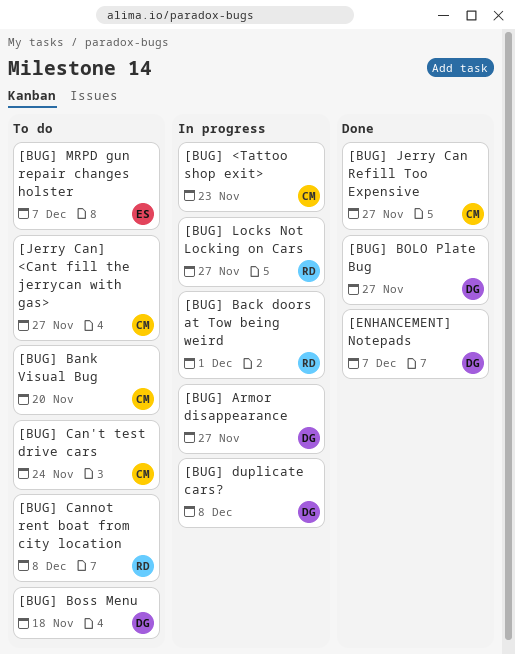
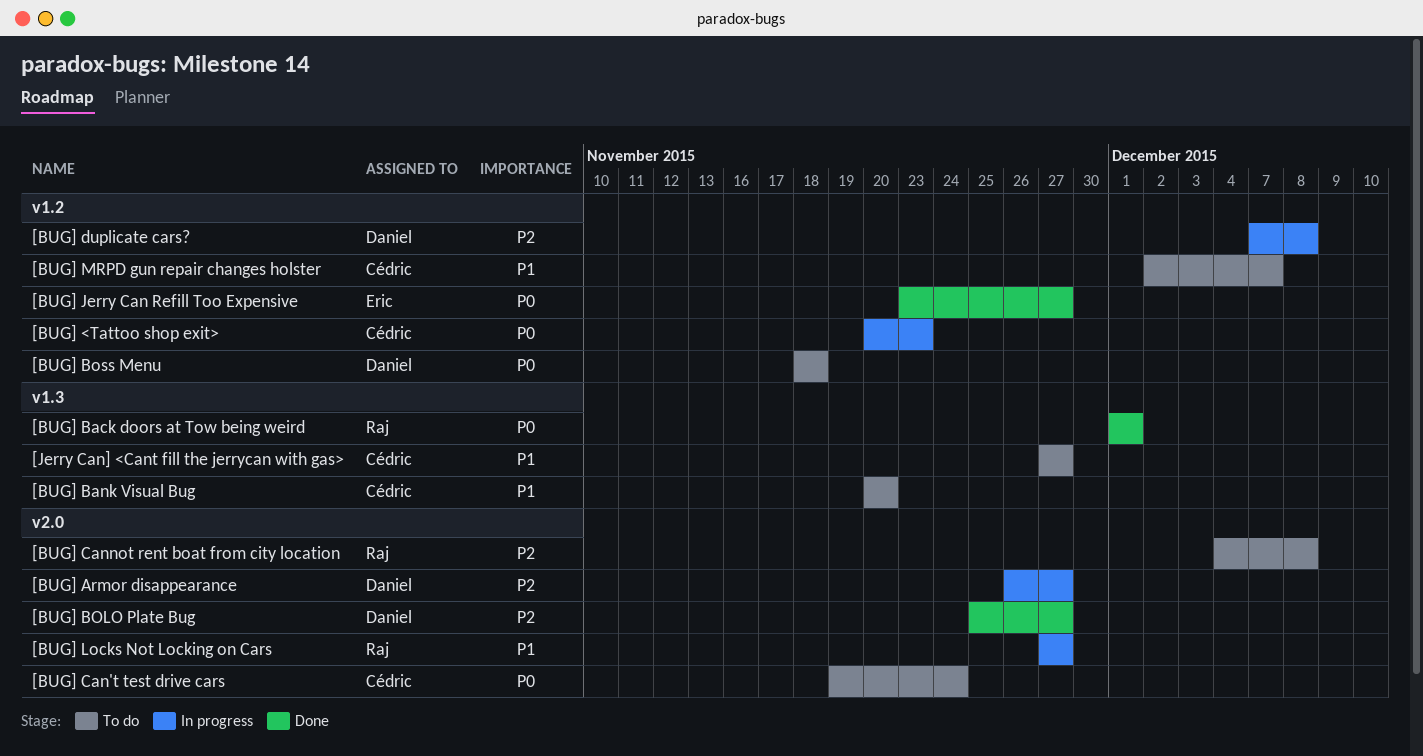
[BUG] Back doors at Tow being weird, status: In progress -> Done
[BUG] Jerry Can Refill Too Expensive, owner: Cédric -> Eric
[BUG] MRPD gun repair changes holster, owner: Eric -> Cédric
[ENHANCEMENT] Notepads: present -> none

